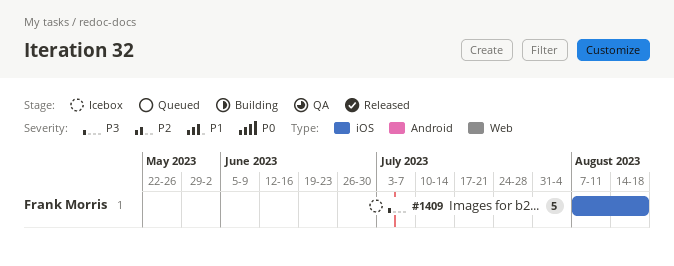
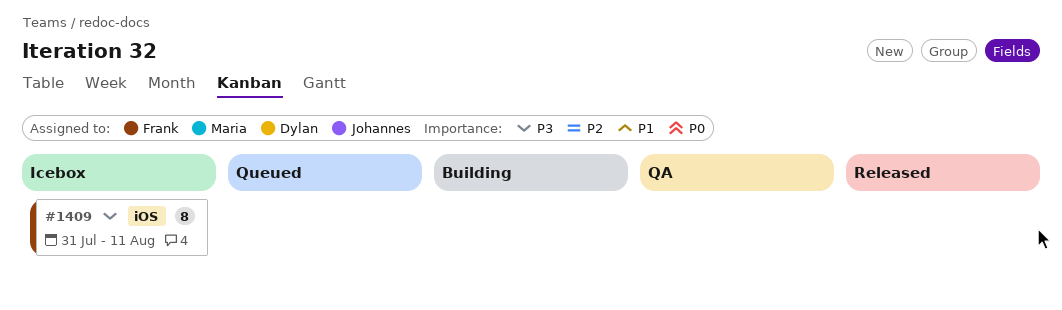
#1409, estimate: 5 -> 8
#1409, start: Aug 7 -> Jul 31
#1409, due: Aug 18 -> Aug 11

